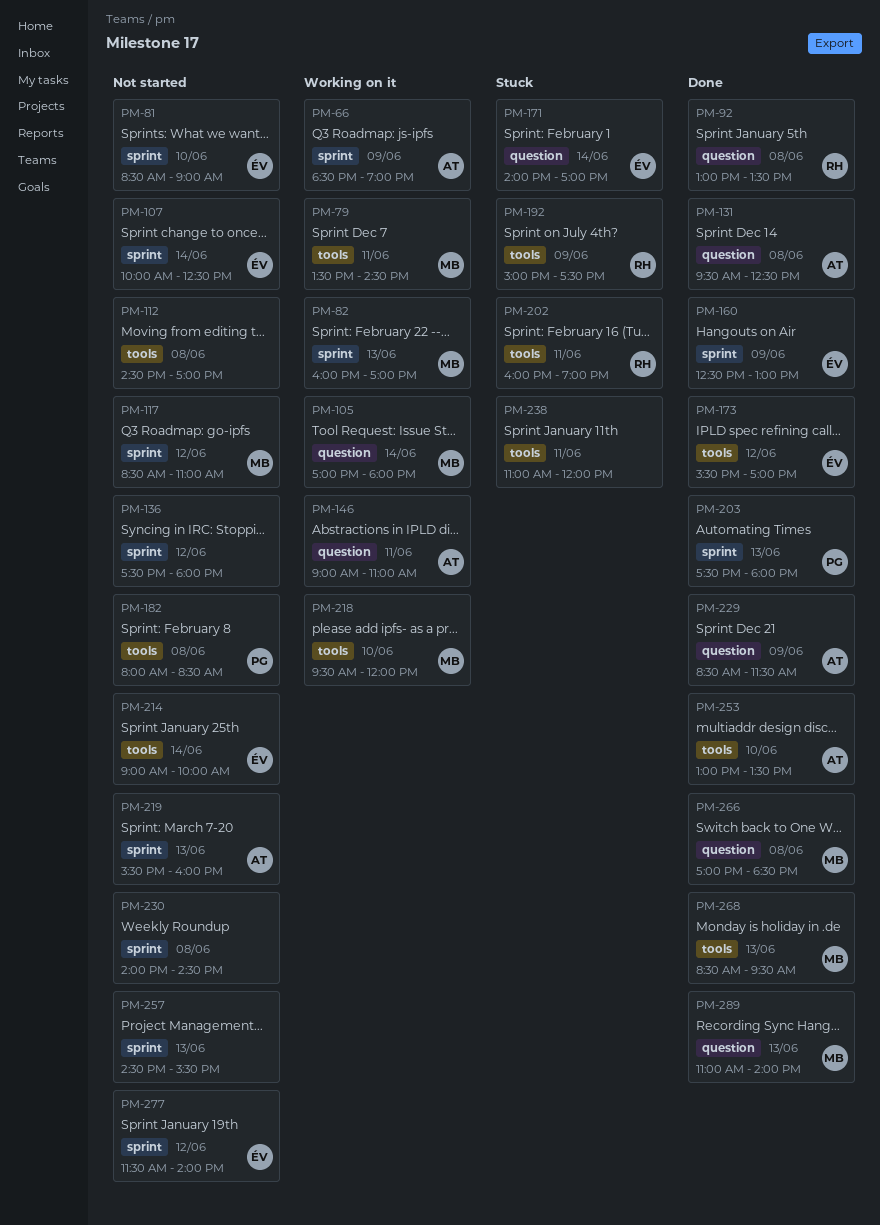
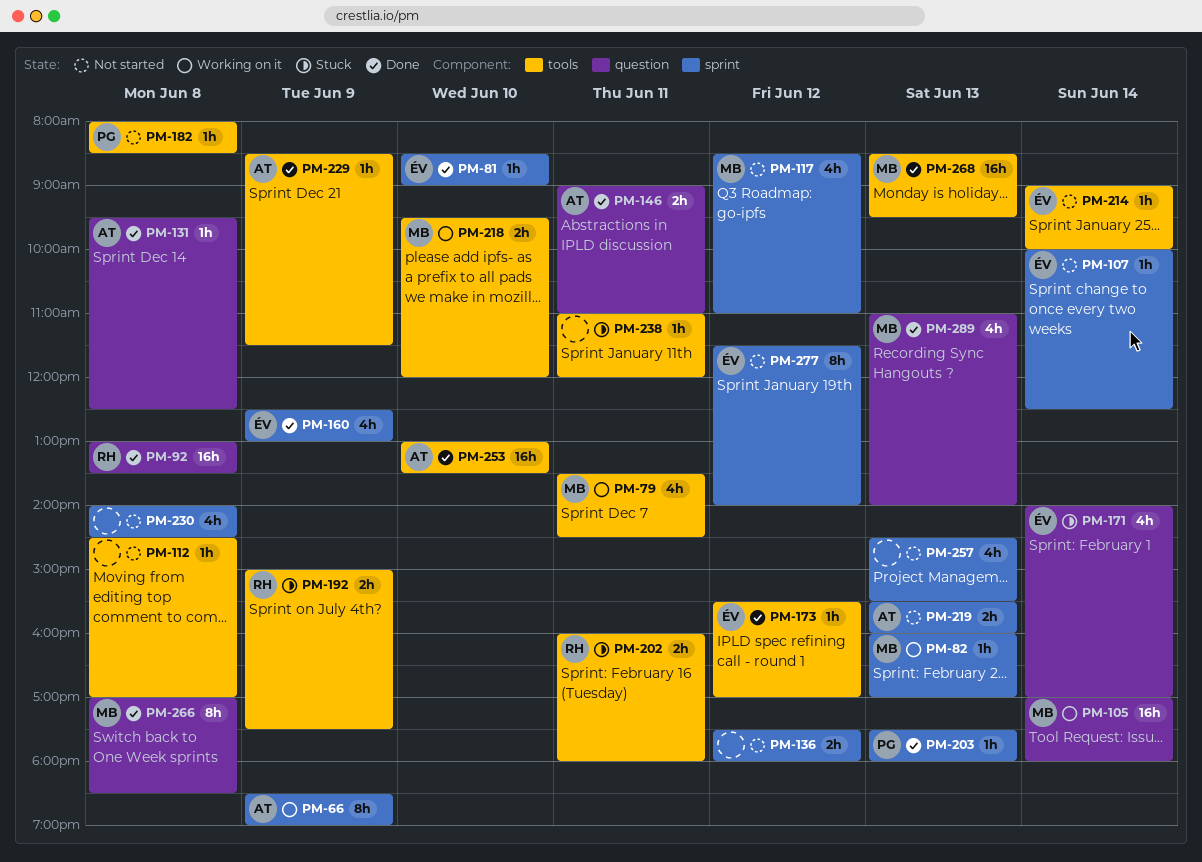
PM-81, status: Not started -> Done
PM-146, status: Working on it -> Done
PM-202, ends: 19:00 -> 18:00
PM-229, label: question -> tools

